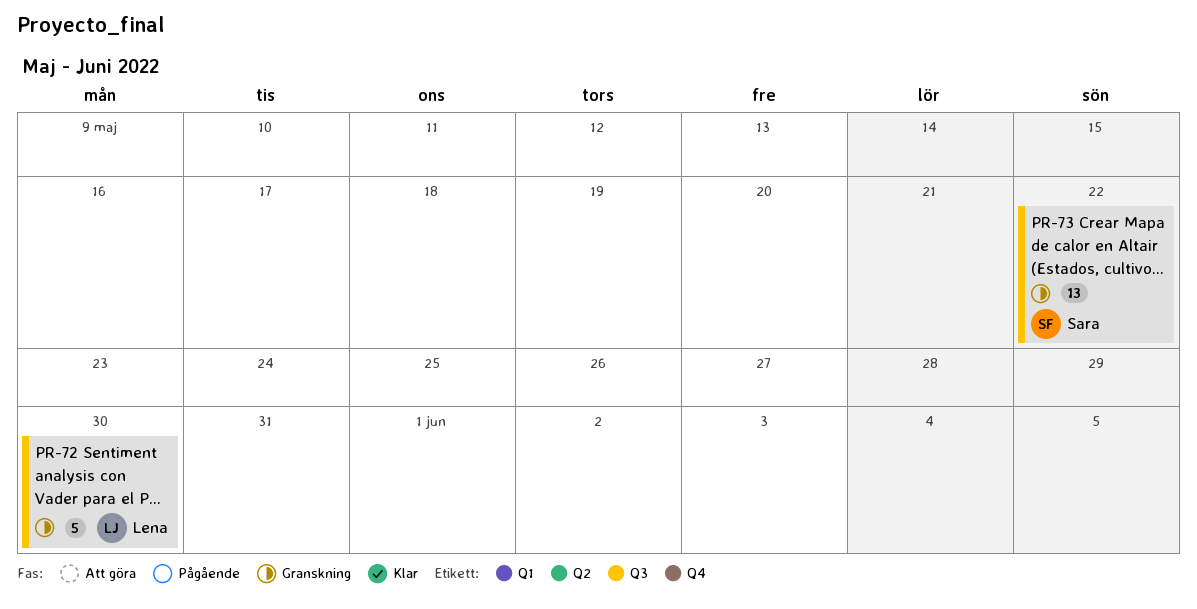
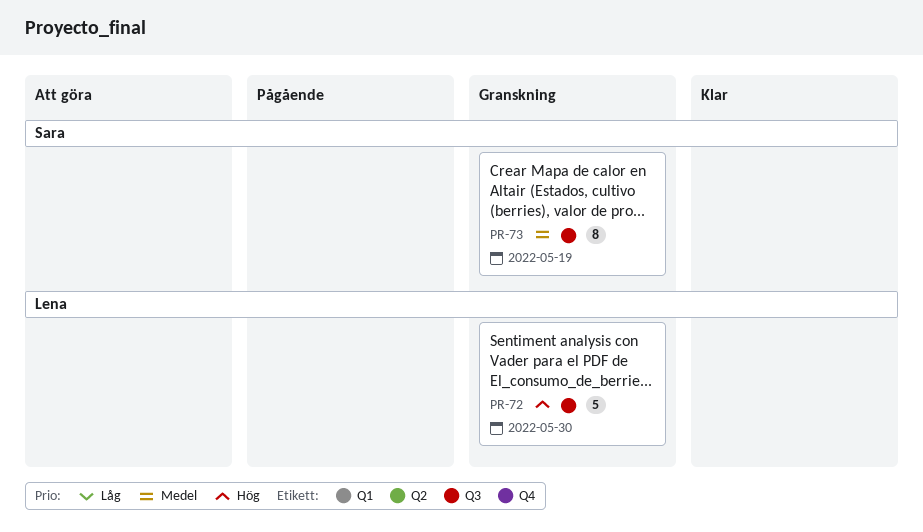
PR-73, estimate: 13 -> 8
PR-73, due: May 22 -> May 19

